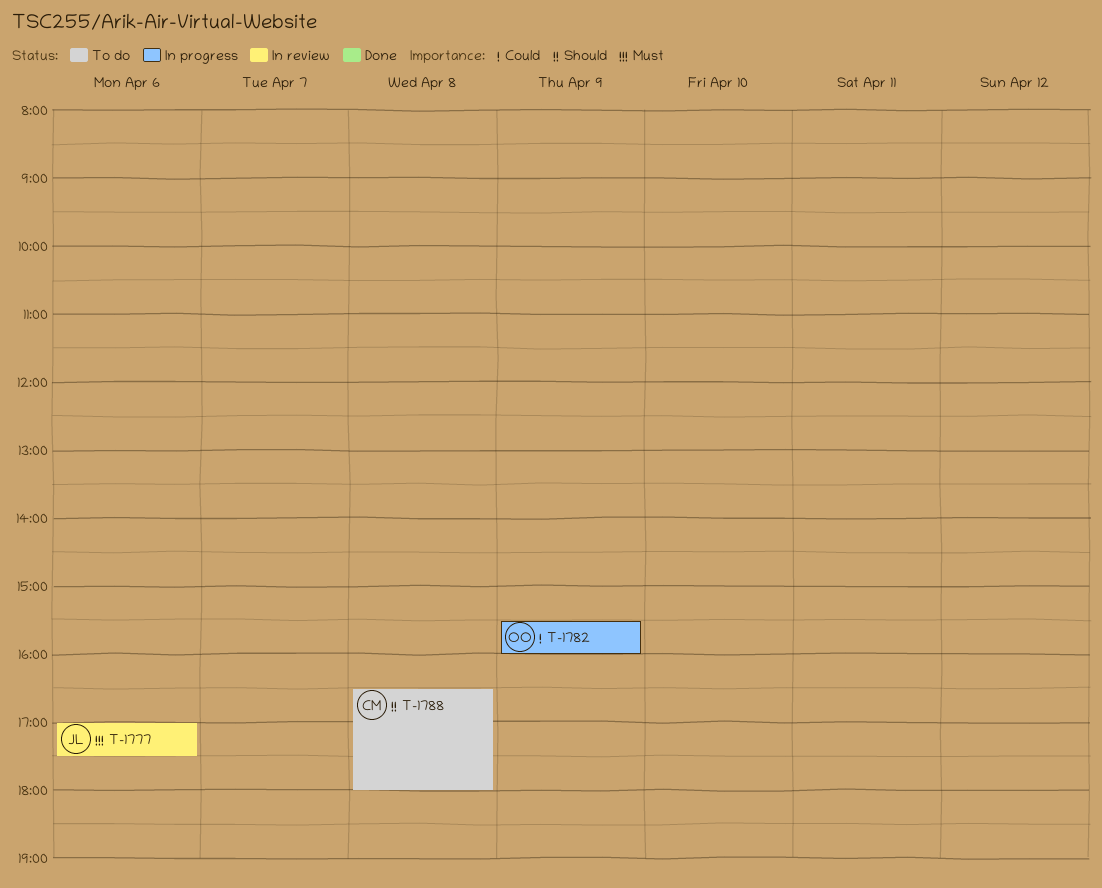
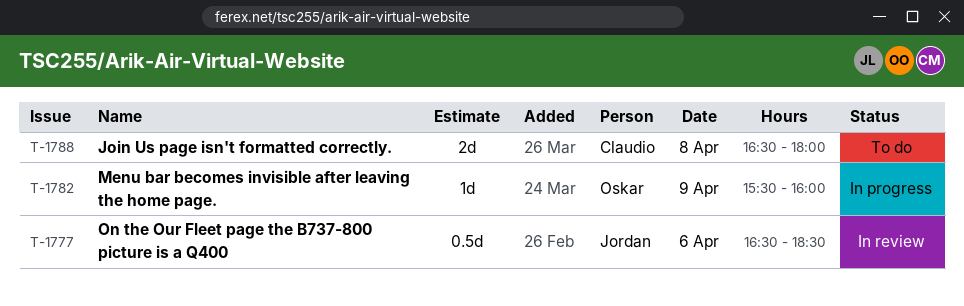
T-1777, begins: 17:00 -> 16:30
T-1777, ends: 17:30 -> 18:30

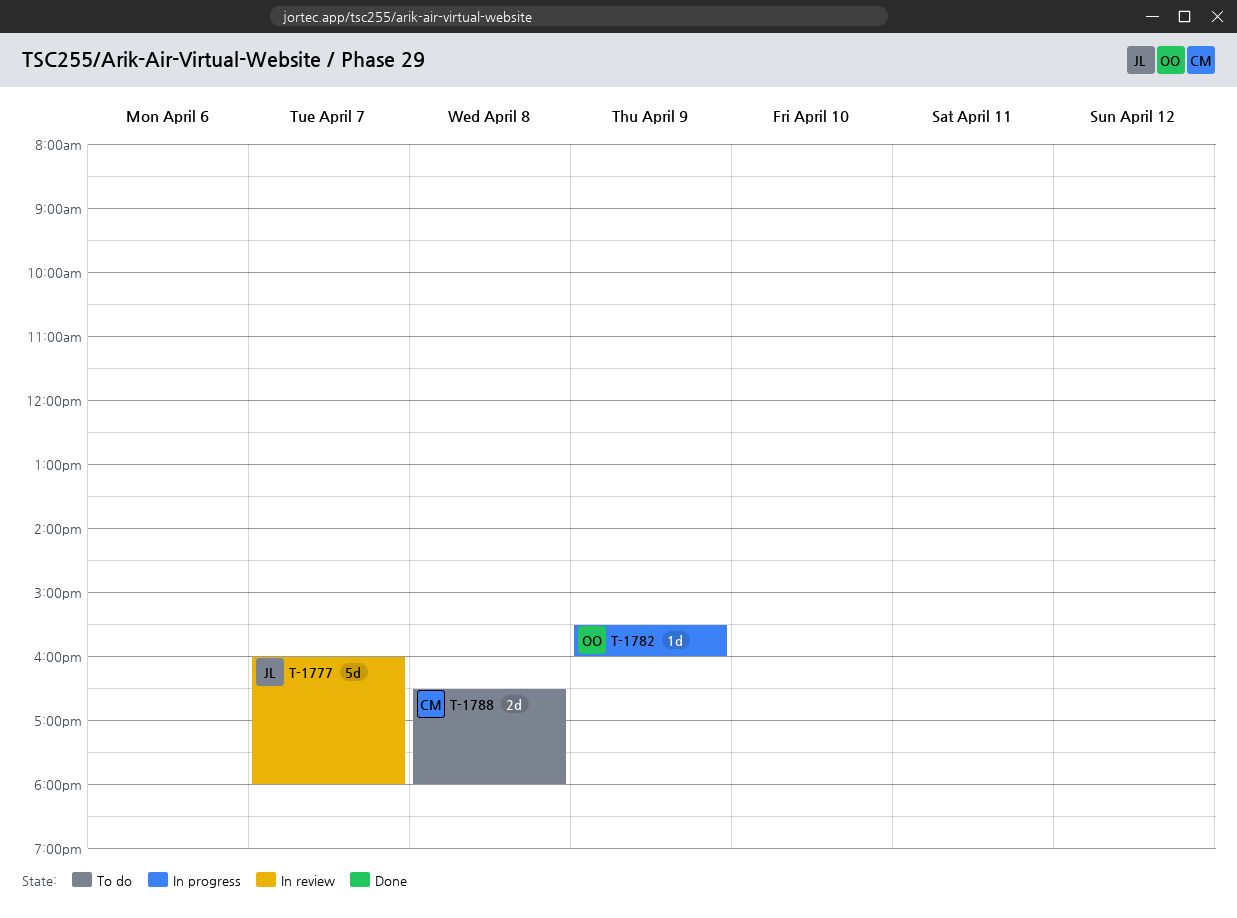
T-1777, estimate: 0.5d -> 5d
T-1777, day: Apr 6 -> Apr 7
T-1777, begins: 16:30 -> 16:00
T-1777, ends: 18:30 -> 18:00

